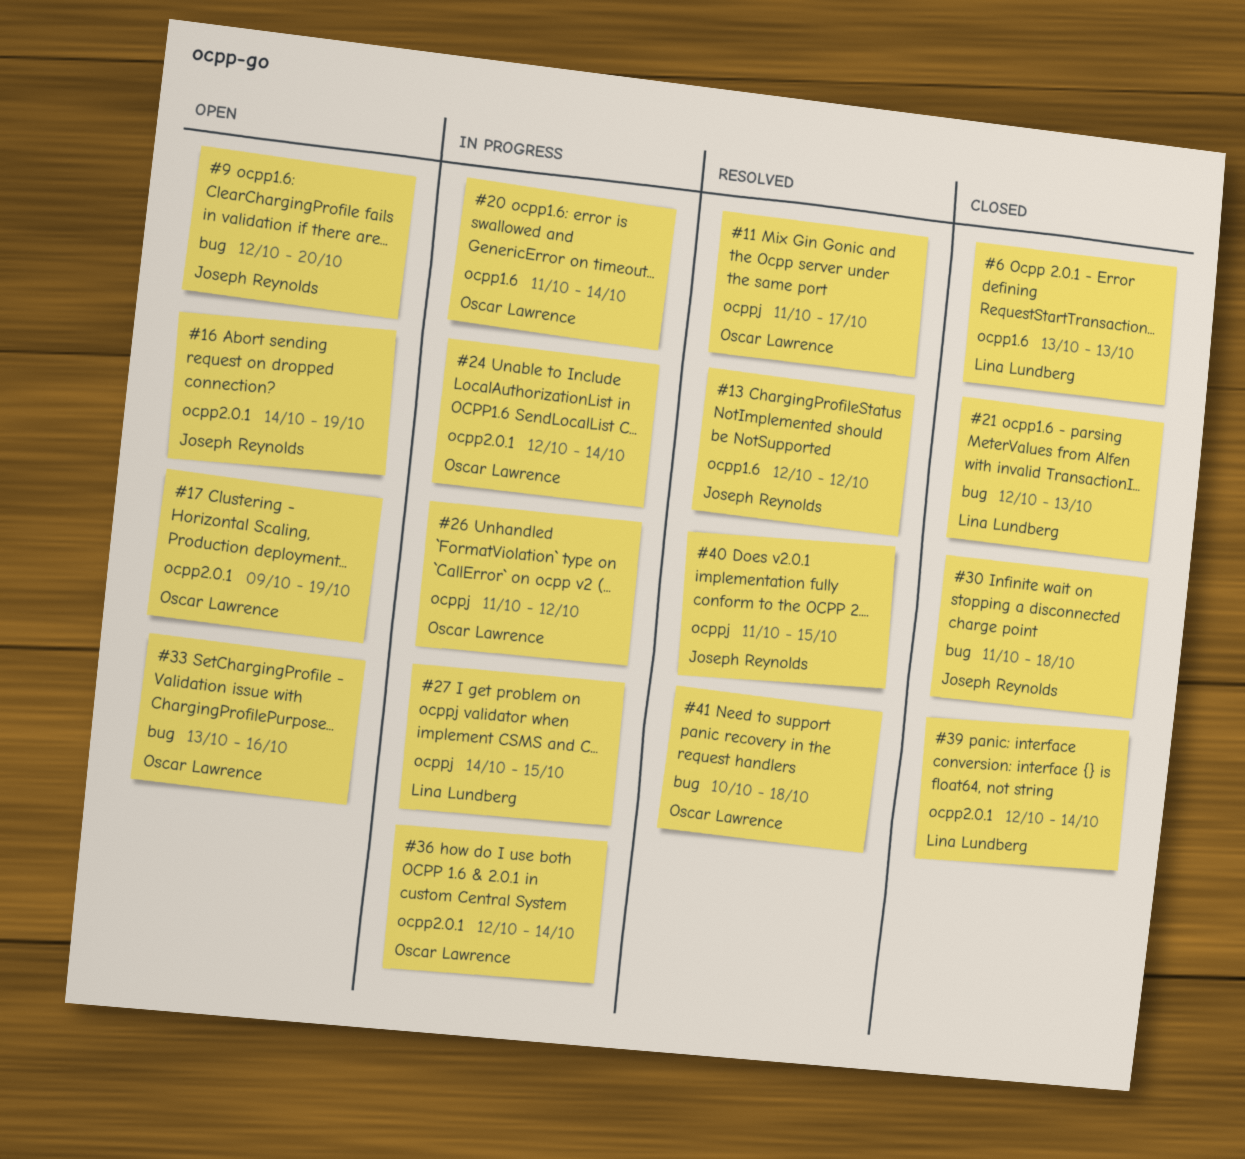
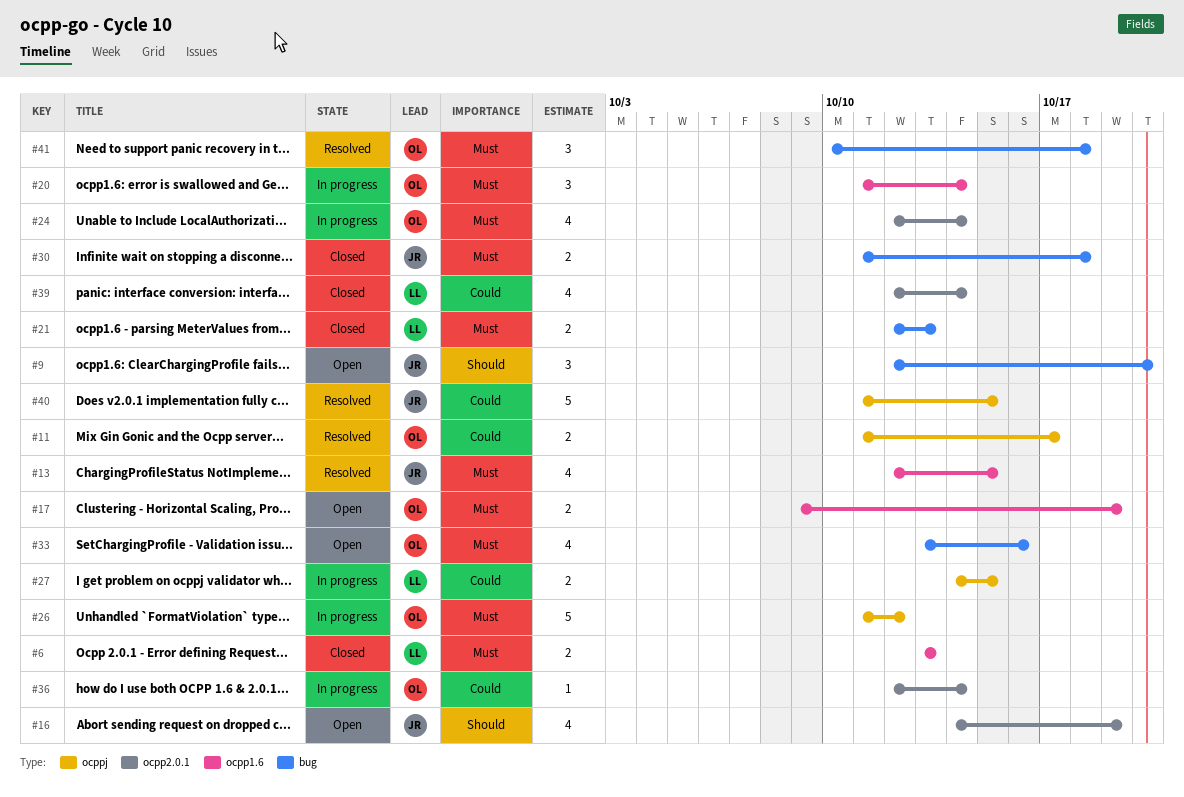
#13, due: Oct 12 -> Oct 15
#17, label: ocpp2.0.1 -> ocpp1.6

